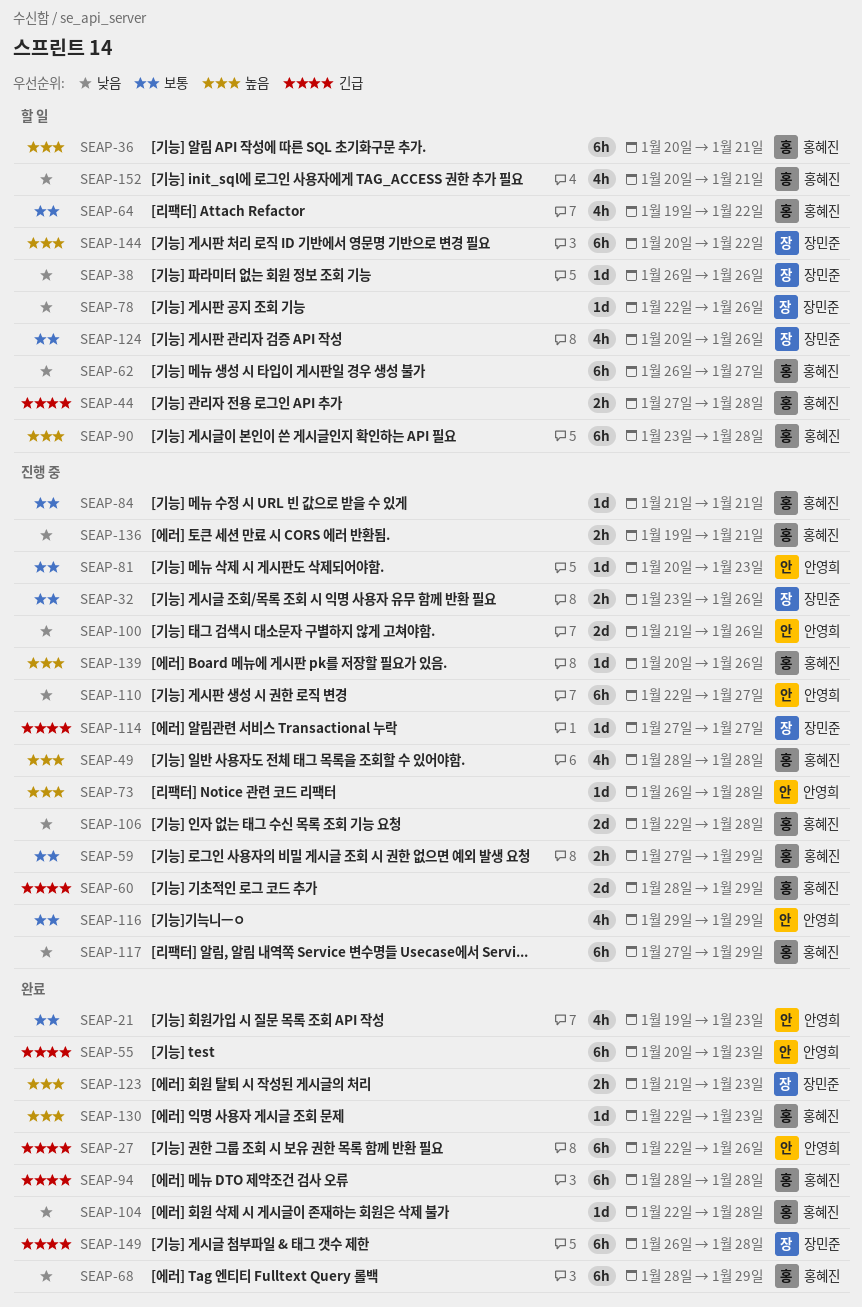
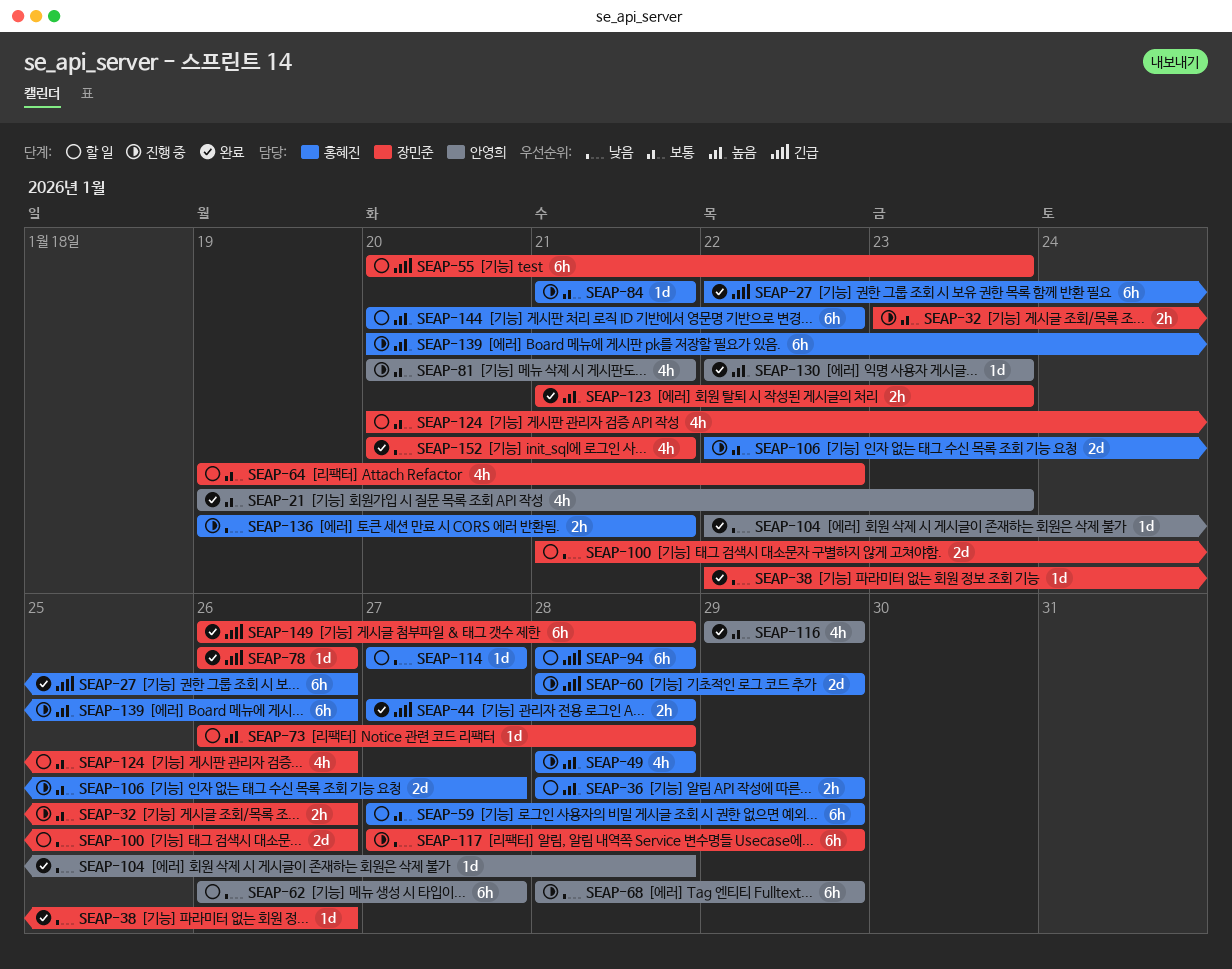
SEAP-27, owner: 안영희 -> 홍혜진
SEAP-36, estimate: 6h -> 2h
SEAP-36, start: Jan 20 -> Jan 28
SEAP-36, due: Jan 21 -> Jan 29
SEAP-38, status: 할 일 -> 완료
SEAP-38, start: Jan 26 -> Jan 22
SEAP-44, status: 할 일 -> 완료
SEAP-55, status: 완료 -> 할 일
SEAP-55, owner: 안영희 -> 장민준
SEAP-59, status: 진행 중 -> 할 일
SEAP-59, estimate: 2h -> 6h
SEAP-62, owner: 홍혜진 -> 안영희
SEAP-64, owner: 홍혜진 -> 장민준
SEAP-68, status: 완료 -> 진행 중
SEAP-68, owner: 홍혜진 -> 안영희
SEAP-73, status: 진행 중 -> 할 일
SEAP-73, owner: 안영희 -> 장민준
SEAP-78, status: 할 일 -> 완료
SEAP-78, priority: 낮음 -> 긴급
SEAP-78, start: Jan 22 -> Jan 26
SEAP-81, estimate: 1d -> 4h
SEAP-81, due: Jan 23 -> Jan 21
SEAP-90: present -> none
SEAP-94, status: 완료 -> 할 일
SEAP-100, status: 진행 중 -> 할 일
SEAP-100, owner: 안영희 -> 장민준
SEAP-104, owner: 홍혜진 -> 안영희
SEAP-106, priority: 낮음 -> 보통
SEAP-106, due: Jan 28 -> Jan 27
SEAP-110: present -> none
SEAP-114, status: 진행 중 -> 할 일
SEAP-114, owner: 장민준 -> 홍혜진
SEAP-114, priority: 긴급 -> 낮음
SEAP-116, status: 진행 중 -> 완료
SEAP-117, owner: 홍혜진 -> 장민준
SEAP-130, owner: 홍혜진 -> 안영희
SEAP-139, estimate: 1d -> 6h
SEAP-144, owner: 장민준 -> 홍혜진
SEAP-152, status: 할 일 -> 완료
SEAP-152, owner: 홍혜진 -> 장민준

